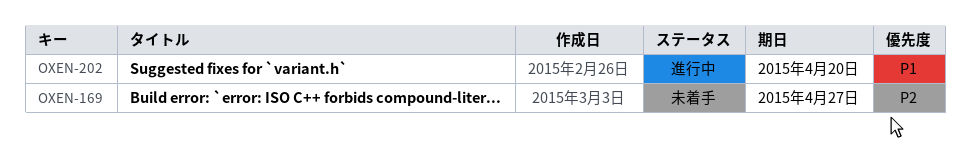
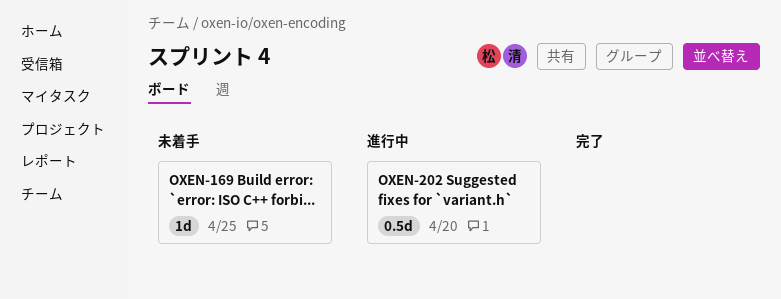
OXEN-169, due: Apr 27 -> Apr 25

